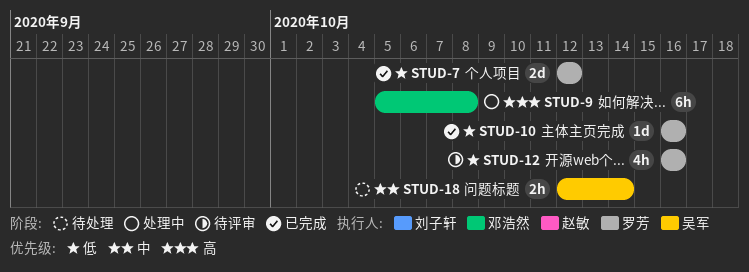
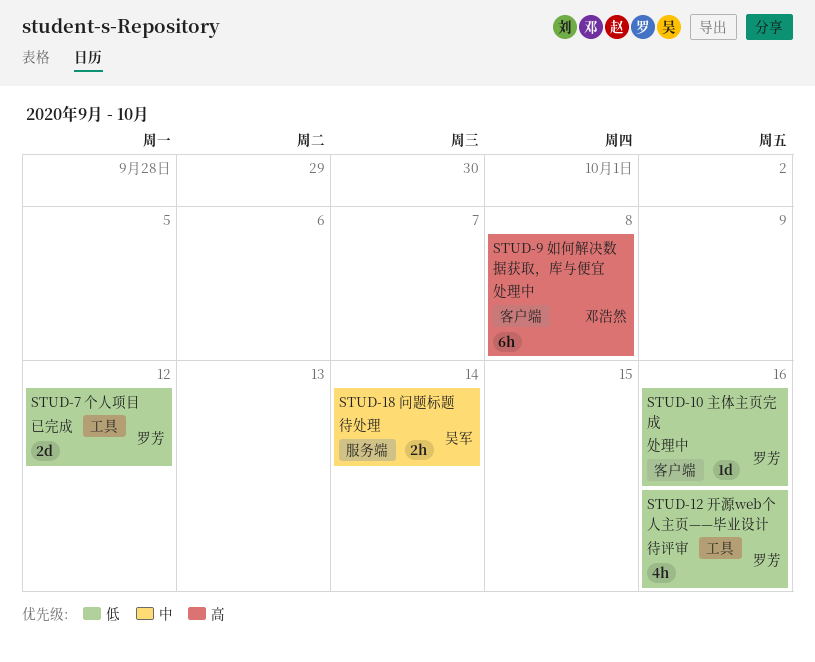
STUD-10, status: 已完成 -> 处理中

